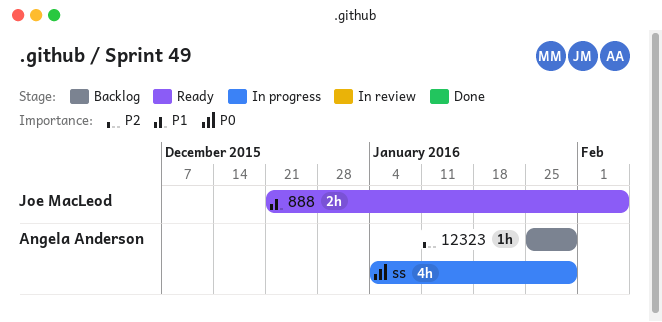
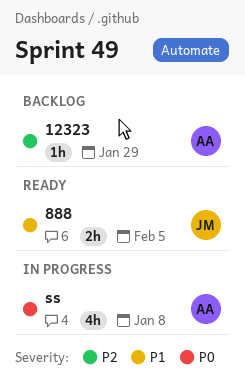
ss, due: Jan 29 -> Jan 8

